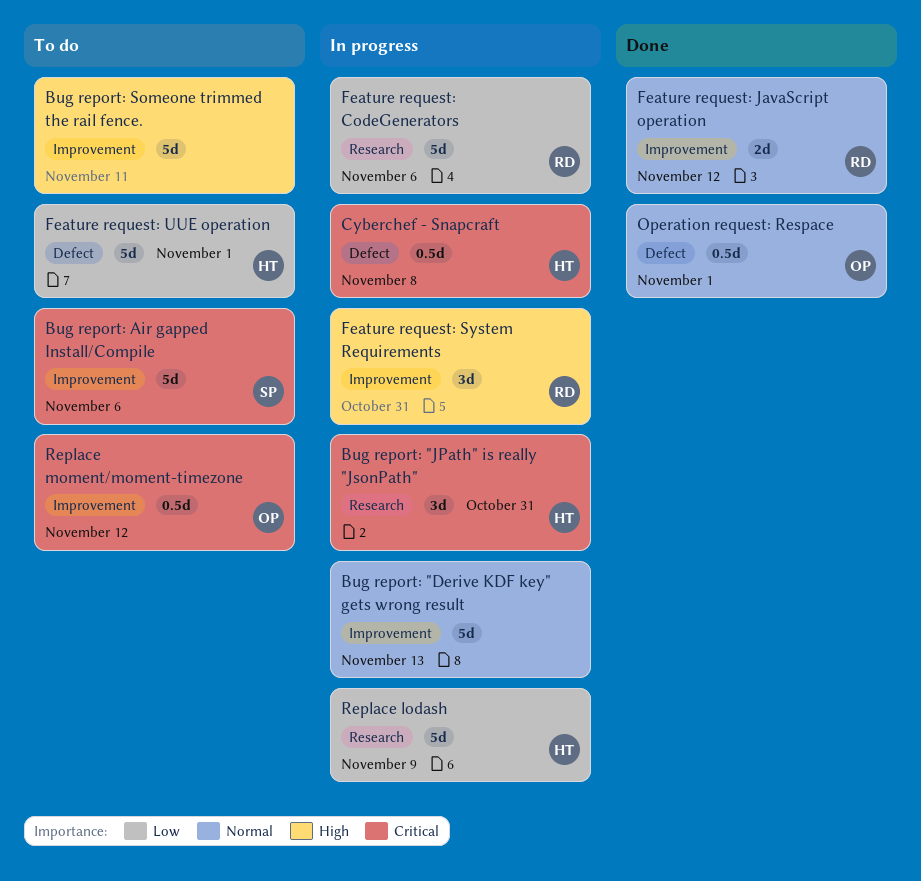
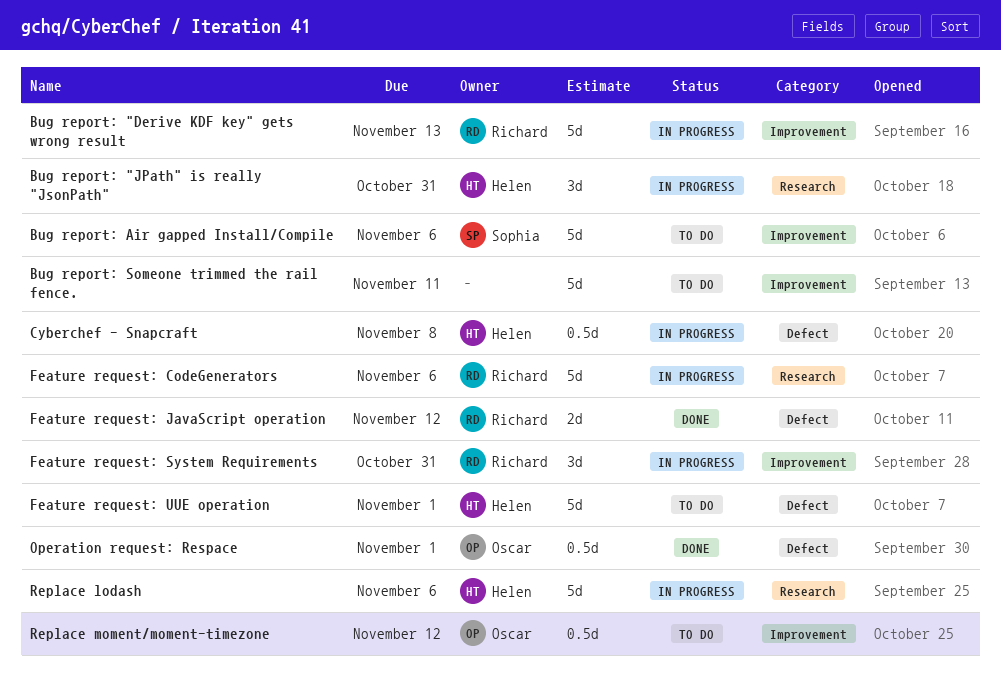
Bug report: "Derive KDF key" gets wrong result, owner: none -> Richard
Feature request: JavaScript operation, label: Improvement -> Defect
Replace lodash, due: Nov 9 -> Nov 6

